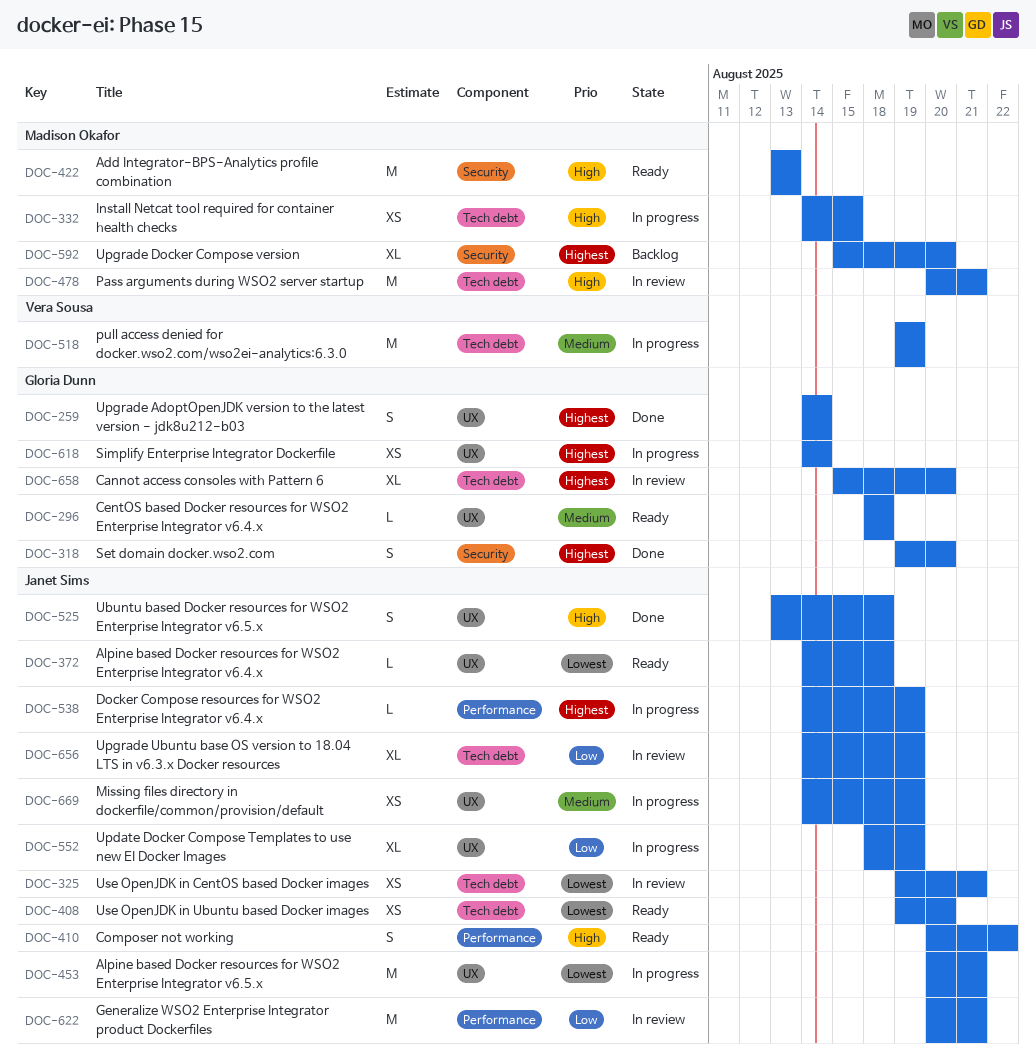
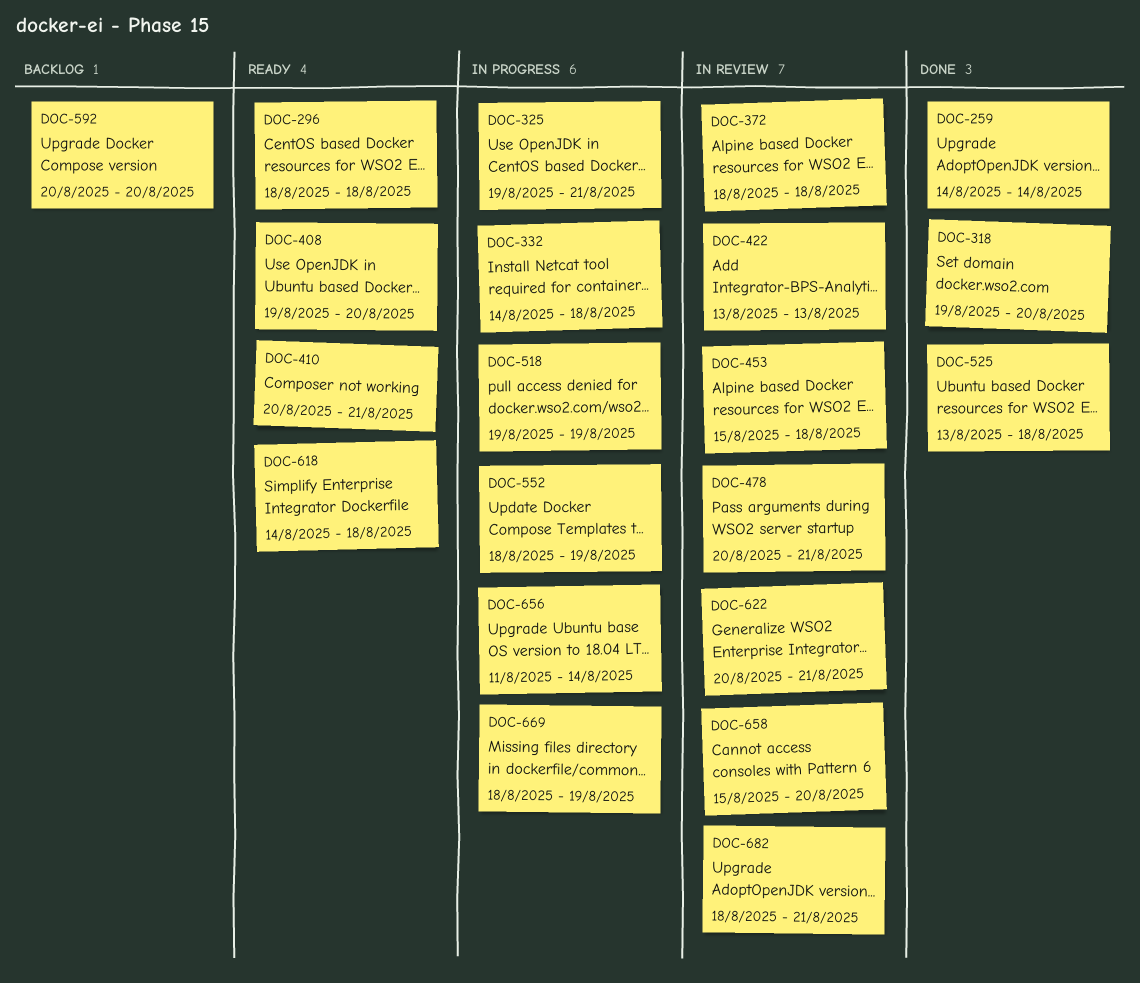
DOC-325, status: In review -> In progress
DOC-332, due: Aug 15 -> Aug 18
DOC-372, status: Ready -> In review
DOC-372, start: Aug 14 -> Aug 18
DOC-410, due: Aug 22 -> Aug 21
DOC-422, status: Ready -> In review
DOC-453, status: In progress -> In review
DOC-453, start: Aug 20 -> Aug 15
DOC-453, due: Aug 21 -> Aug 18
DOC-538: present -> none
DOC-592, start: Aug 15 -> Aug 20
DOC-618, status: In progress -> Ready
DOC-618, due: Aug 14 -> Aug 18
DOC-656, status: In review -> In progress
DOC-656, start: Aug 14 -> Aug 11
DOC-656, due: Aug 19 -> Aug 14
DOC-669, start: Aug 14 -> Aug 18
DOC-682: none -> present

